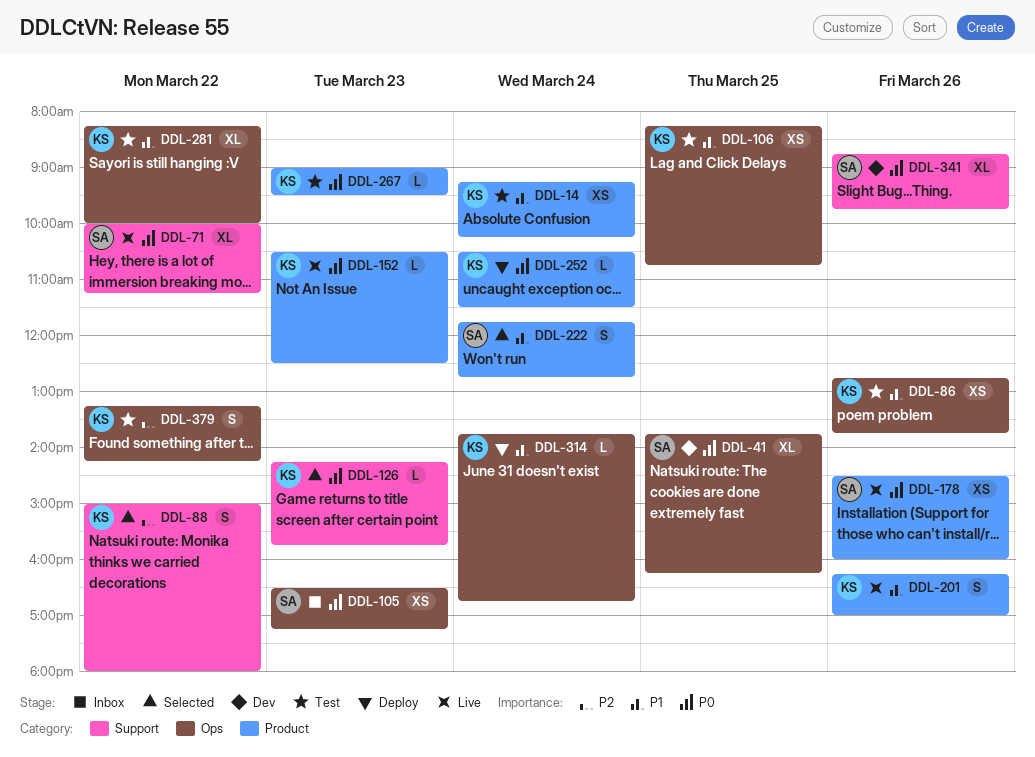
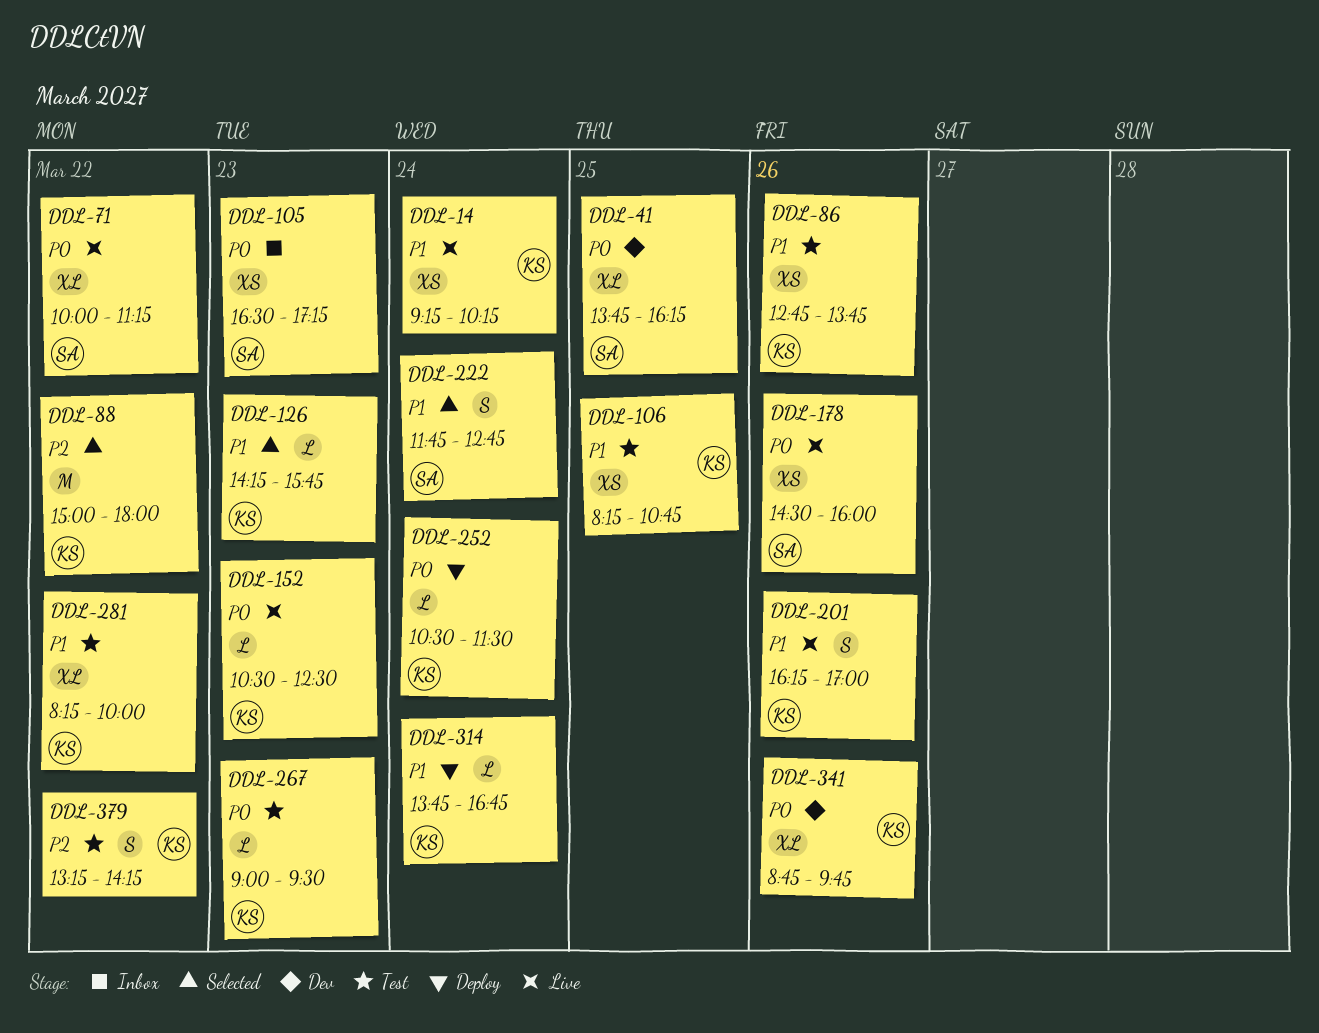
DDL-14, status: Test -> Live
DDL-88, estimate: S -> M
DDL-126, priority: P0 -> P1
DDL-341, owner: SA -> KS

